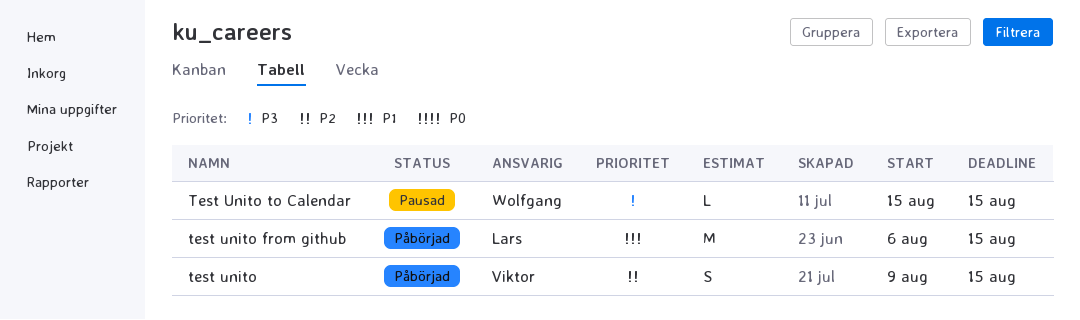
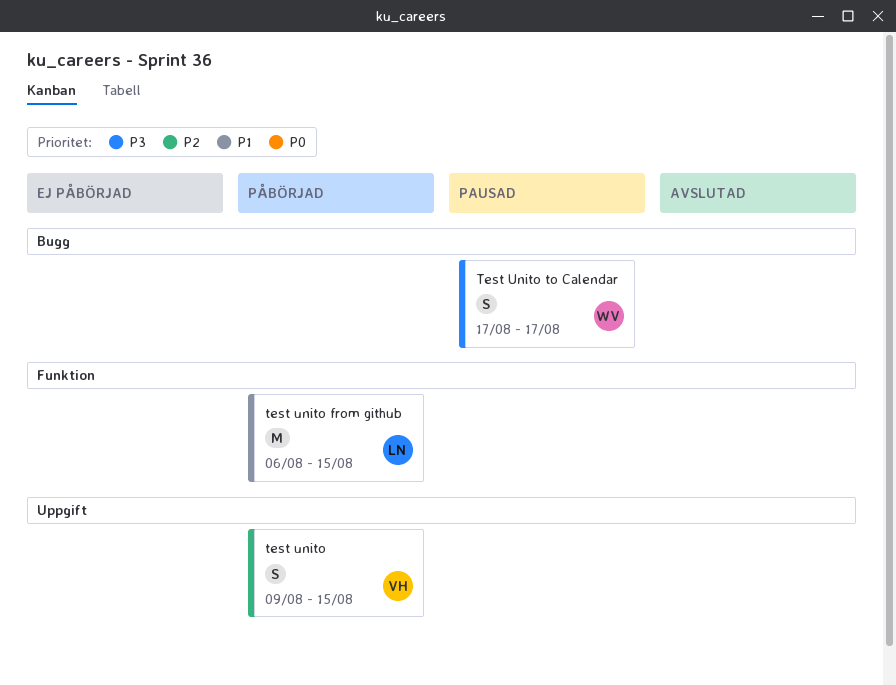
Test Unito to Calendar, estimate: L -> S
Test Unito to Calendar, start: Aug 15 -> Aug 17
Test Unito to Calendar, due: Aug 15 -> Aug 17

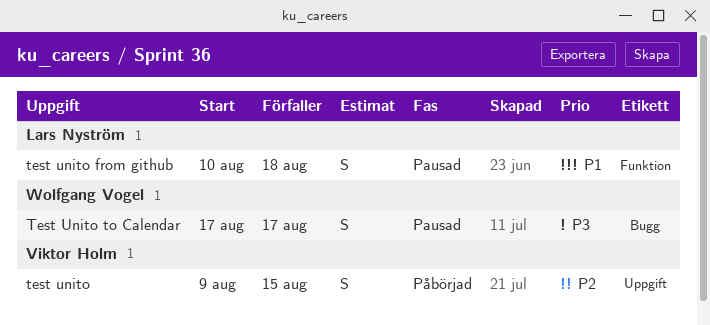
test unito from github, status: Påbörjad -> Pausad
test unito from github, estimate: M -> S
test unito from github, start: Aug 6 -> Aug 10
test unito from github, due: Aug 15 -> Aug 18

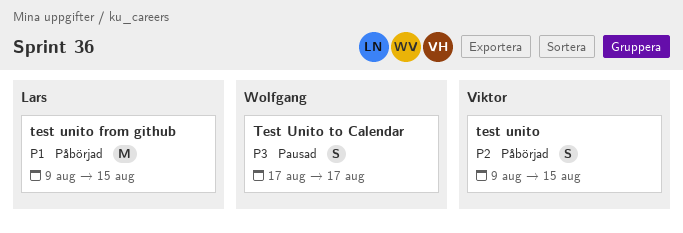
test unito from github, status: Pausad -> Påbörjad
test unito from github, estimate: S -> M
test unito from github, start: Aug 10 -> Aug 9
test unito from github, due: Aug 18 -> Aug 15

